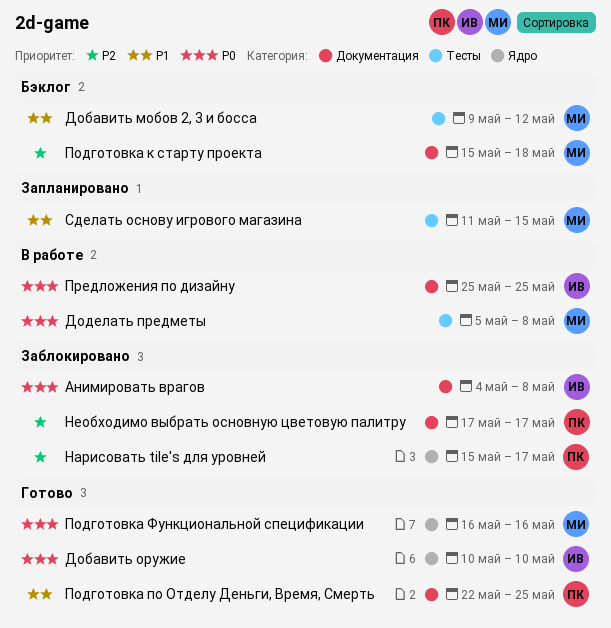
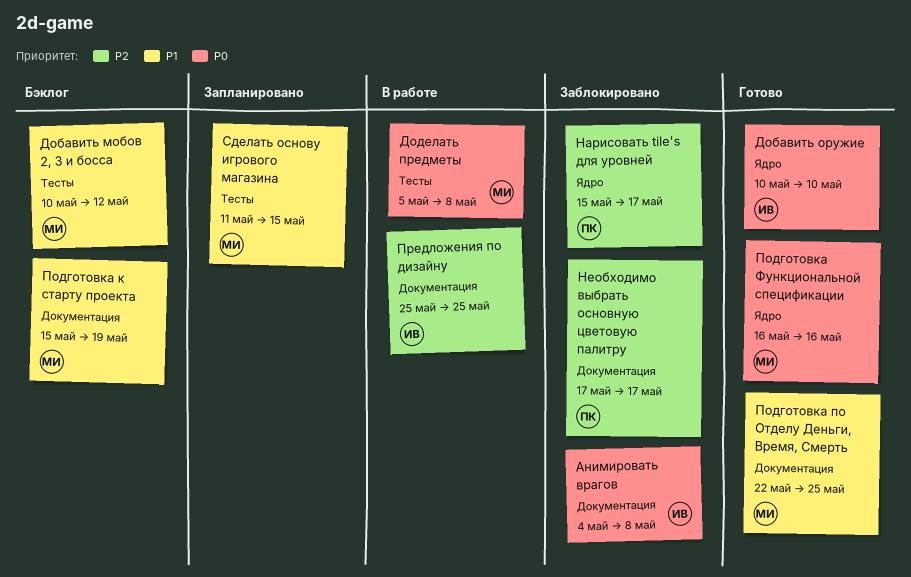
Добавить мобов 2, 3 и босса, start: May 9 -> May 10
Подготовка к старту проекта, priority: P2 -> P1
Подготовка к старту проекта, due: May 18 -> May 19
Подготовка по Отделу Деньги, Время, Смерть, owner: ПК -> МИ
Предложения по дизайну, priority: P0 -> P2

